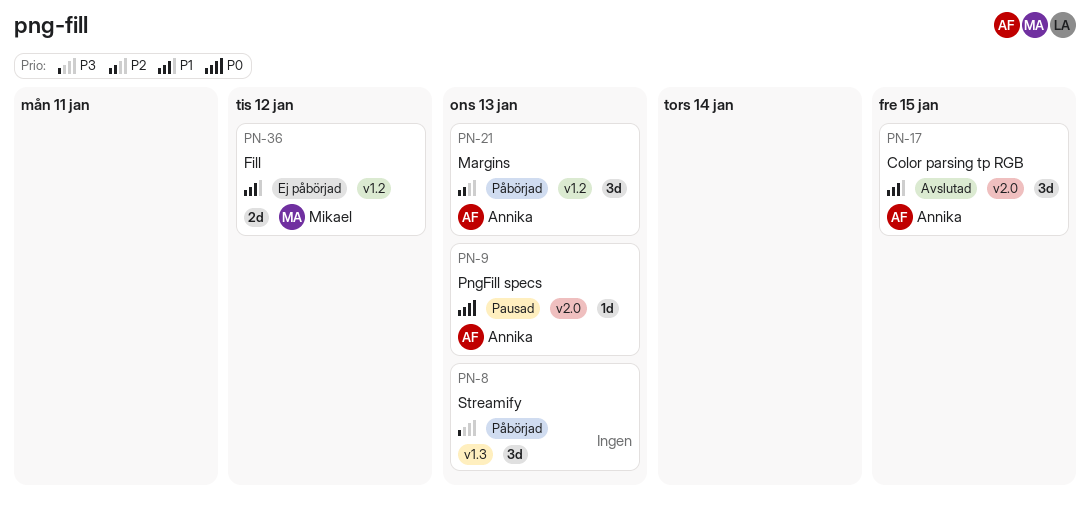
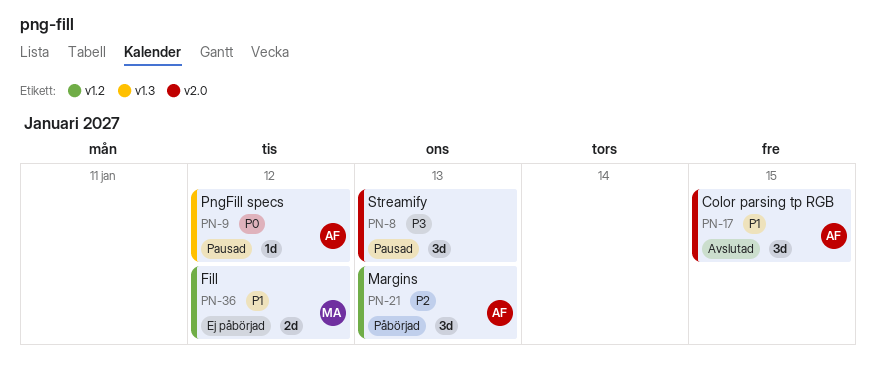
PN-8, status: Påbörjad -> Pausad
PN-8, label: v1.3 -> v2.0
PN-9, label: v2.0 -> v1.3
PN-9, due: Jan 13 -> Jan 12

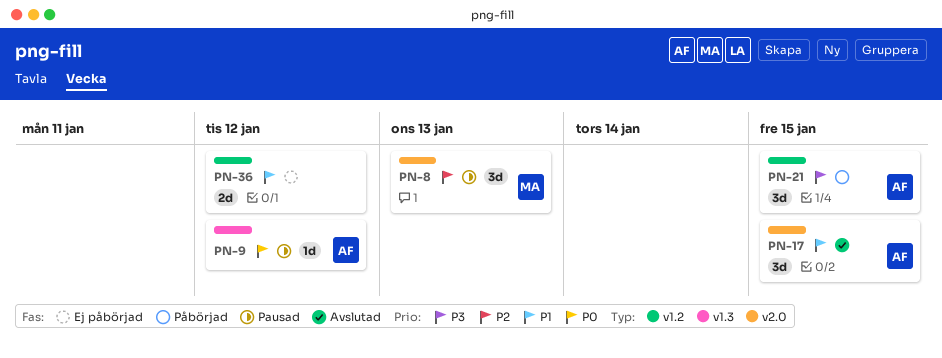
PN-8, owner: none -> MA
PN-8, priority: P3 -> P2
PN-21, priority: P2 -> P3
PN-21, due: Jan 13 -> Jan 15
PN-36, owner: MA -> none

